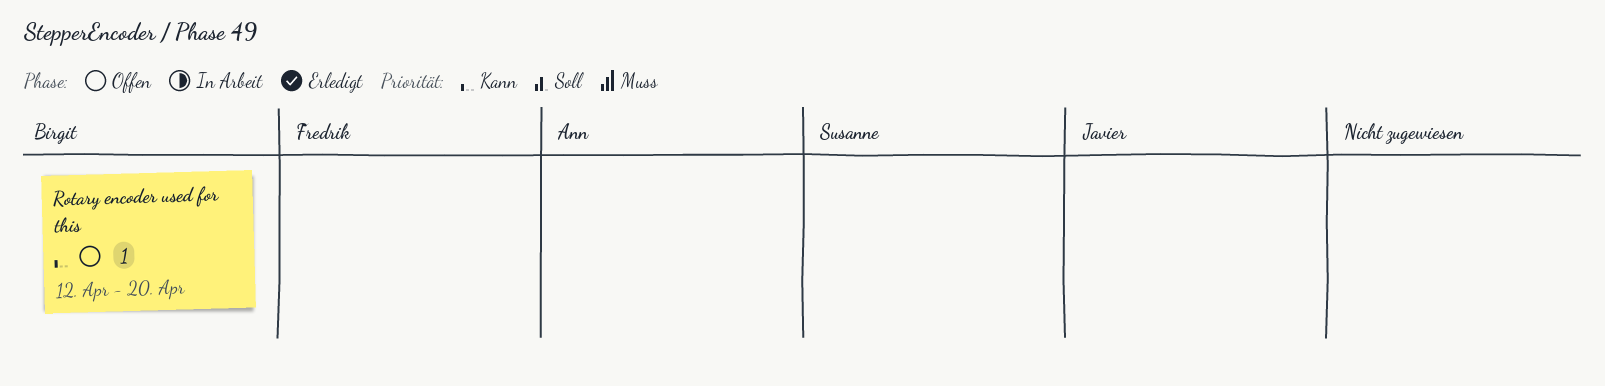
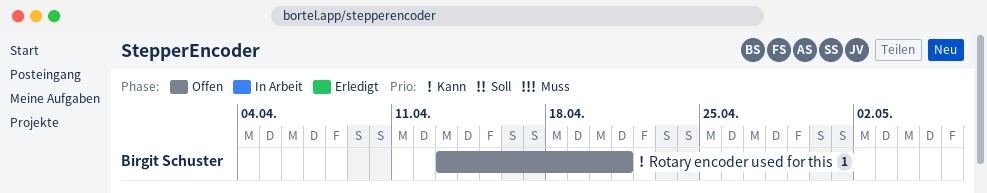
Rotary encoder used for this, start: Apr 12 -> Apr 13
Rotary encoder used for this, due: Apr 20 -> Apr 21

